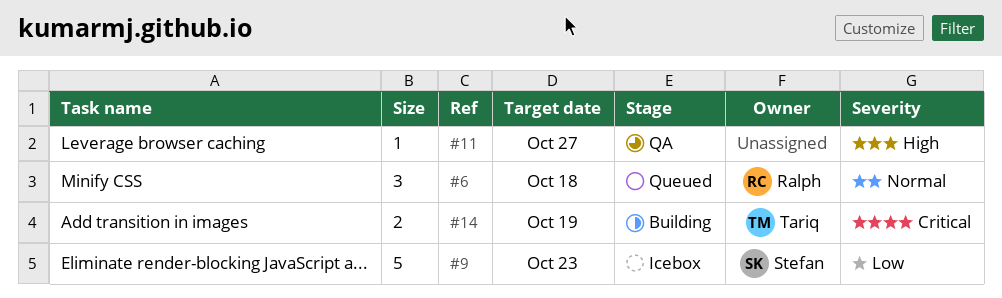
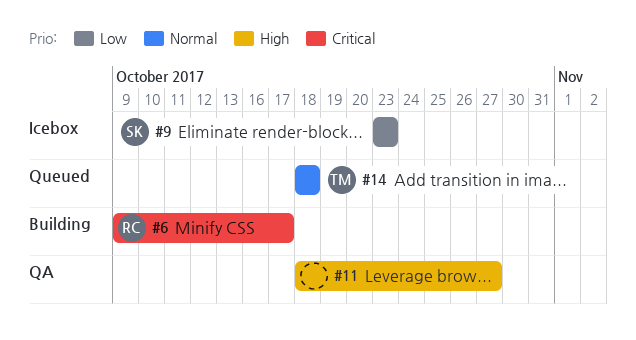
#6, status: Queued -> Building
#6, priority: Normal -> Critical
#6, due: Oct 18 -> Oct 17
#14, status: Building -> Queued
#14, priority: Critical -> Normal
#14, due: Oct 19 -> Oct 18

